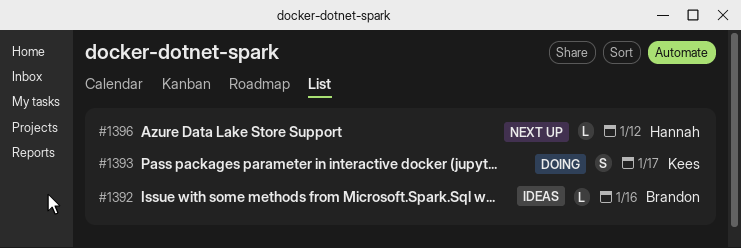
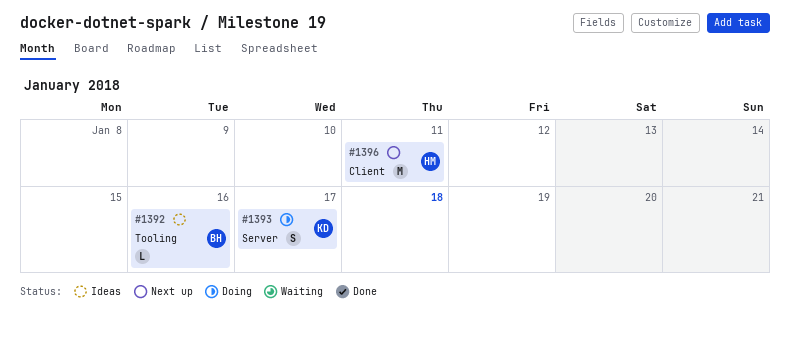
#1396, estimate: L -> M
#1396, due: Jan 12 -> Jan 11

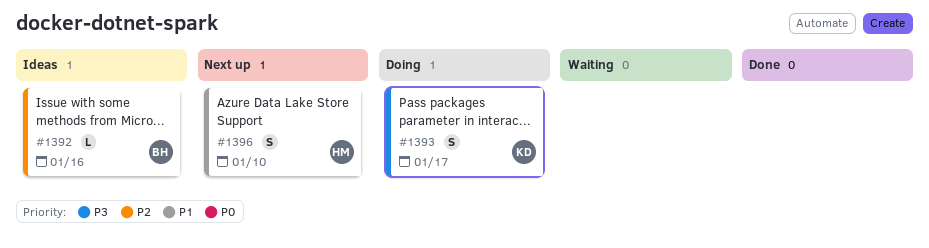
#1396, estimate: M -> S
#1396, due: Jan 11 -> Jan 10

